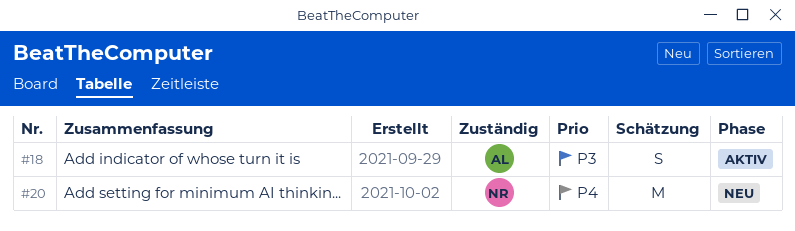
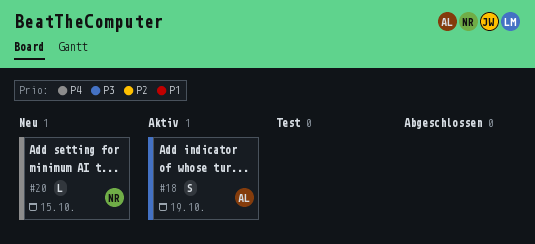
#20, estimate: M -> L

